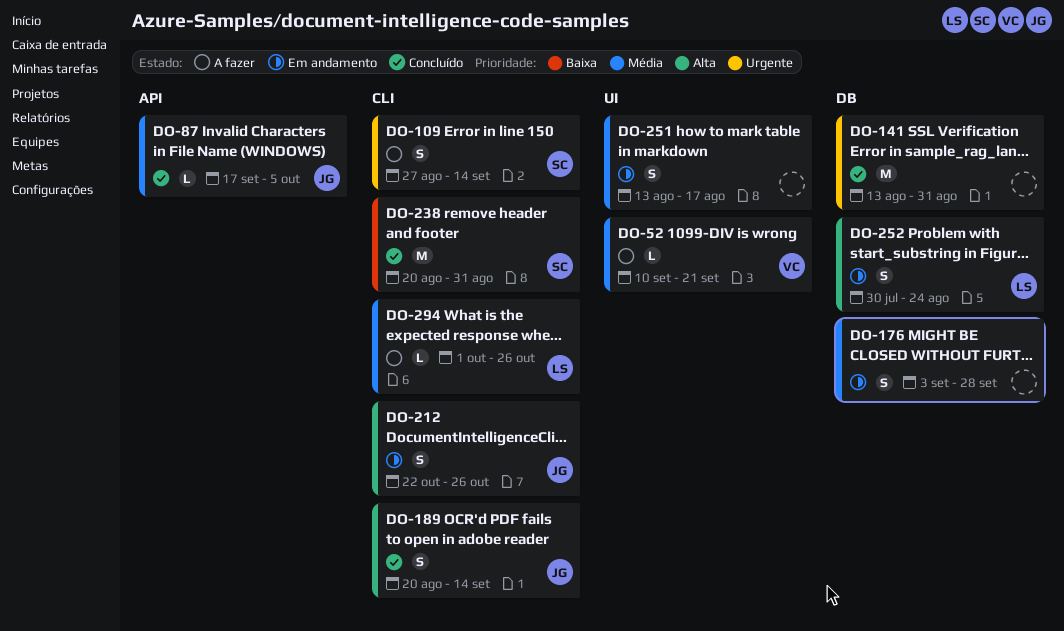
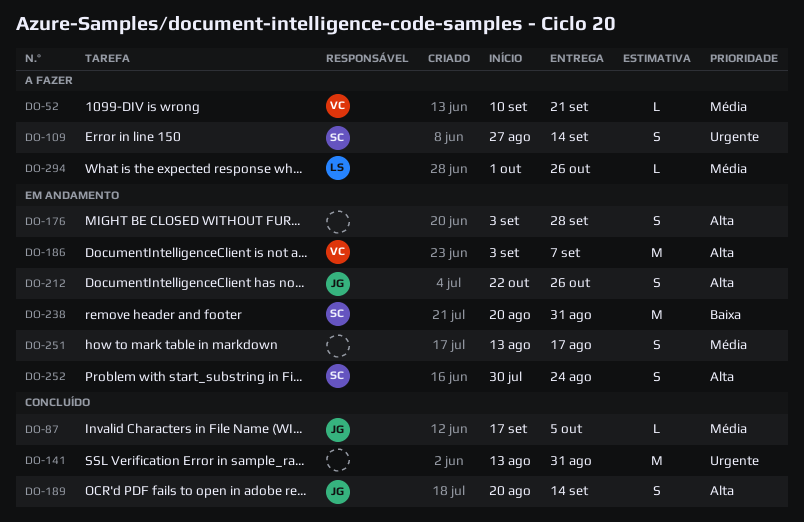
DO-176, priority: Média -> Alta
DO-186: none -> present
DO-238, status: Concluído -> Em andamento
DO-252, owner: LS -> SC

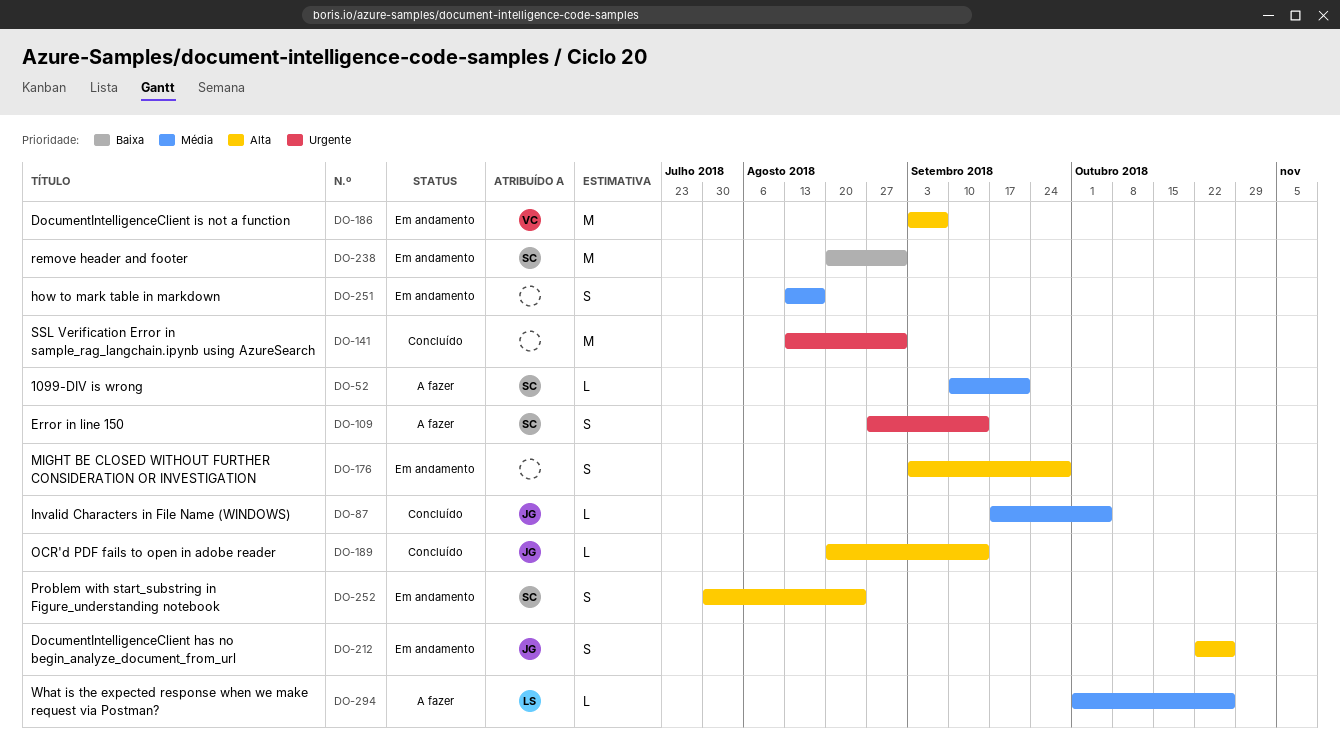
DO-52, owner: VC -> SC
DO-189, estimate: S -> L

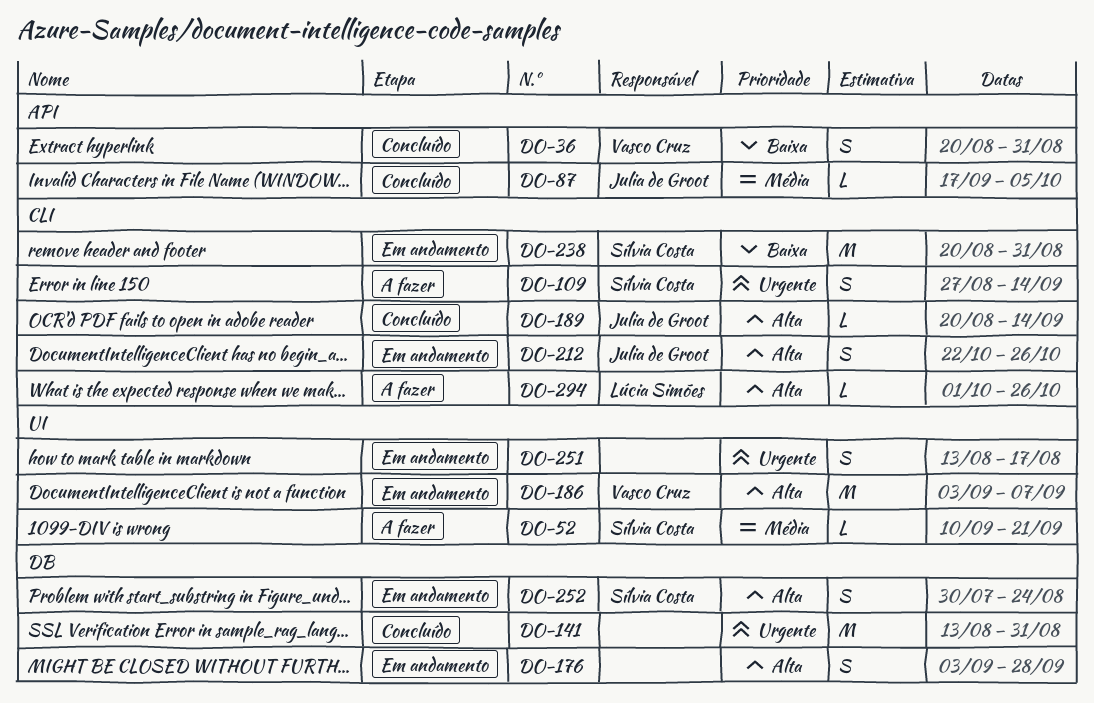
DO-36: none -> present
DO-251, priority: Média -> Urgente
DO-294, priority: Média -> Alta

